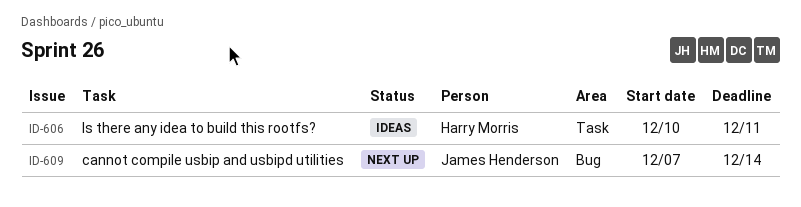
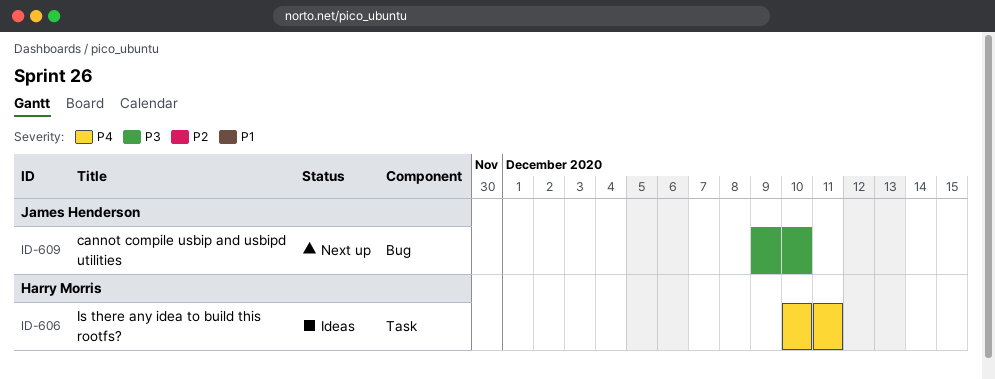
ID-609, start: Dec 7 -> Dec 9
ID-609, due: Dec 14 -> Dec 10

